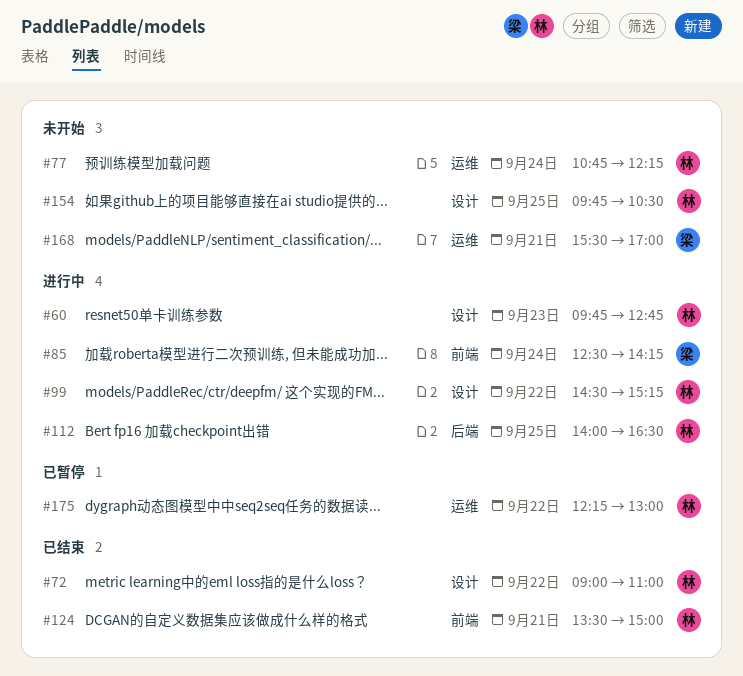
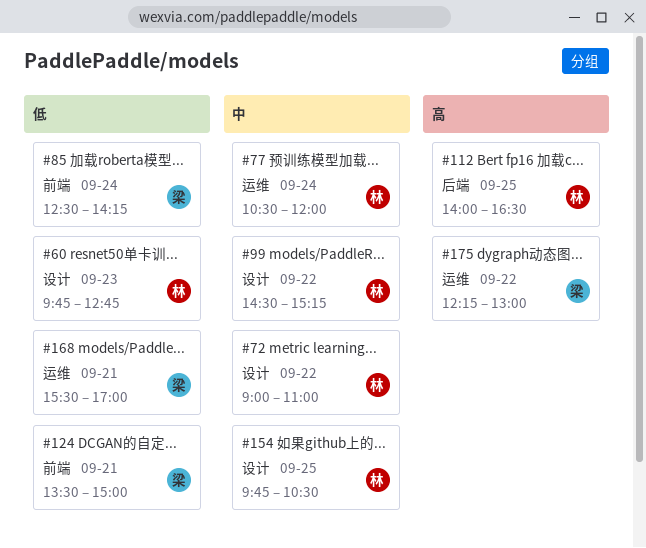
#77, begins: 10:45 -> 10:30
#77, ends: 12:15 -> 12:00
#124, owner: 林 -> 梁
#175, owner: 林 -> 梁

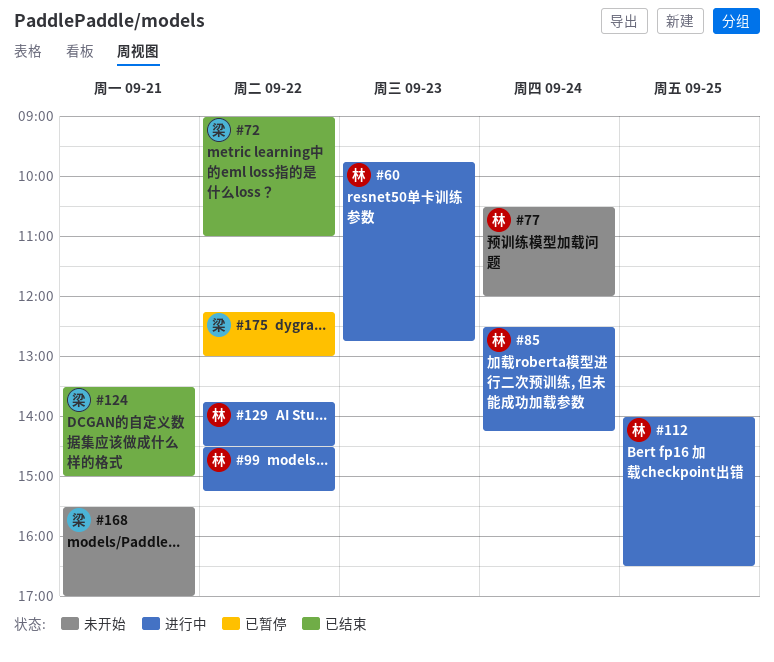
#72, owner: 林 -> 梁
#85, owner: 梁 -> 林
#129: none -> present
#154: present -> none

